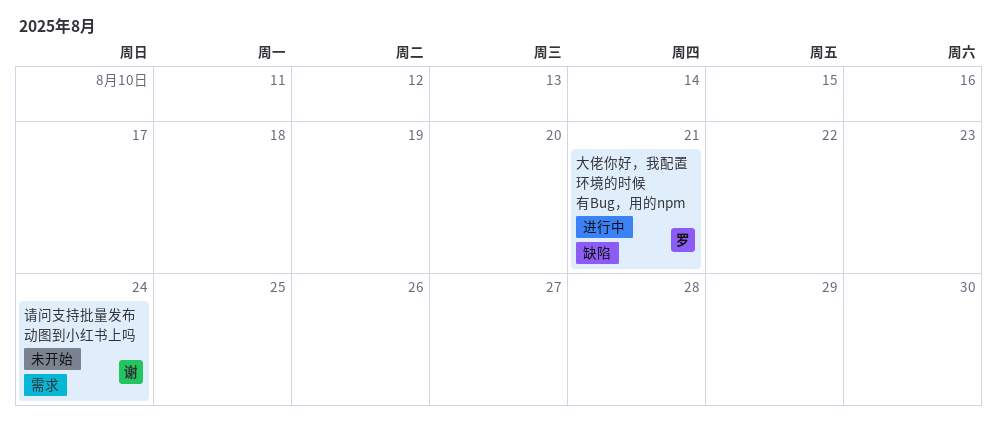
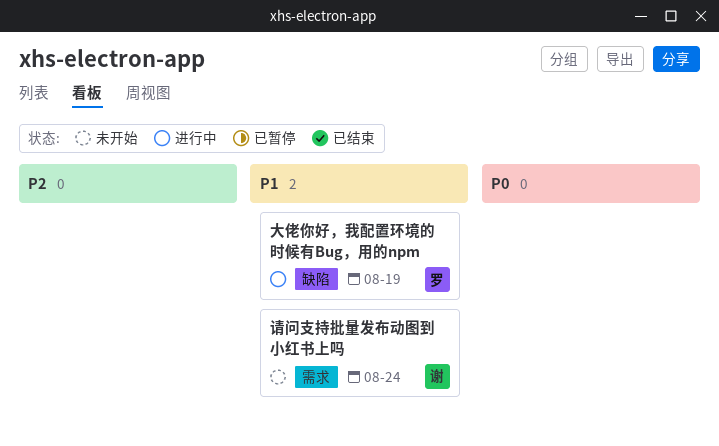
大佬你好，我配置环境的时候有Bug，用的npm, due: Aug 21 -> Aug 19

